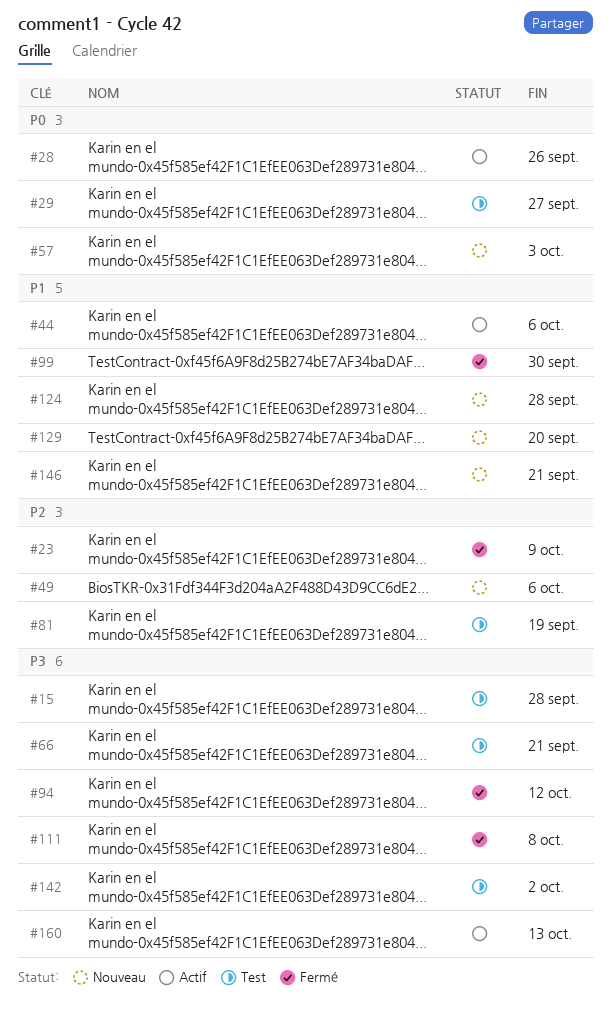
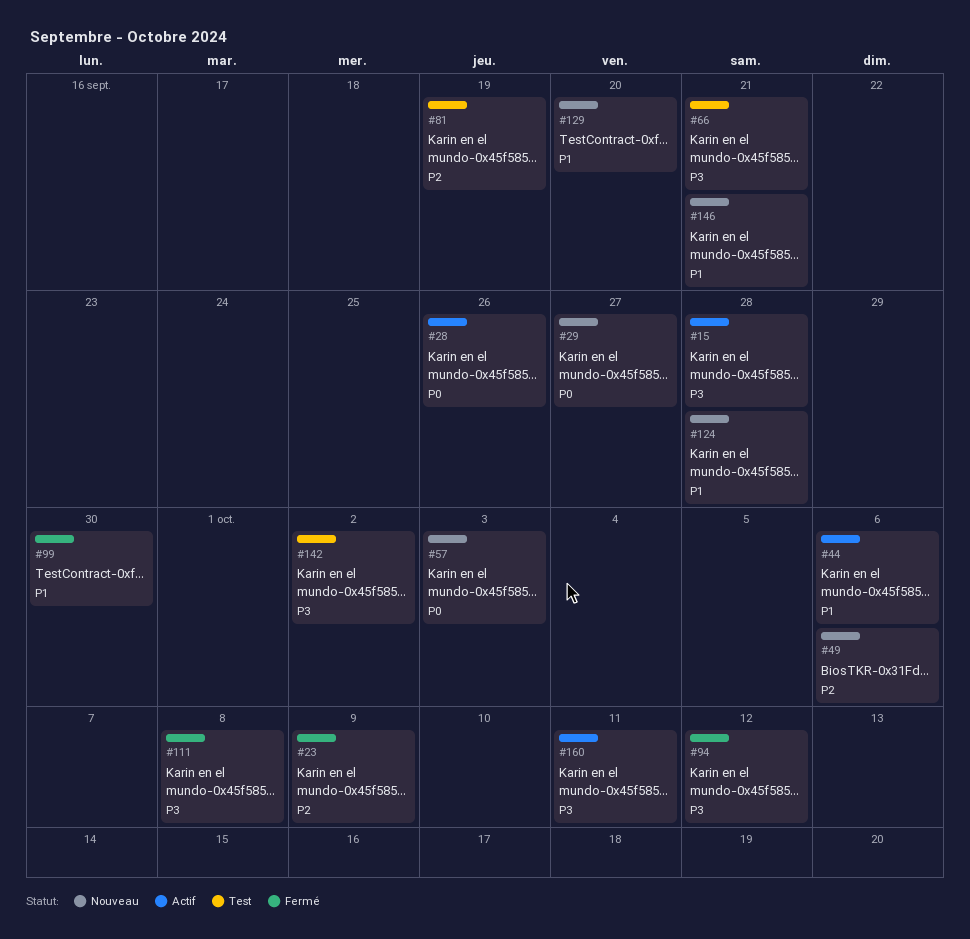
#15, status: Test -> Actif
#29, status: Test -> Nouveau
#160, due: Oct 13 -> Oct 11

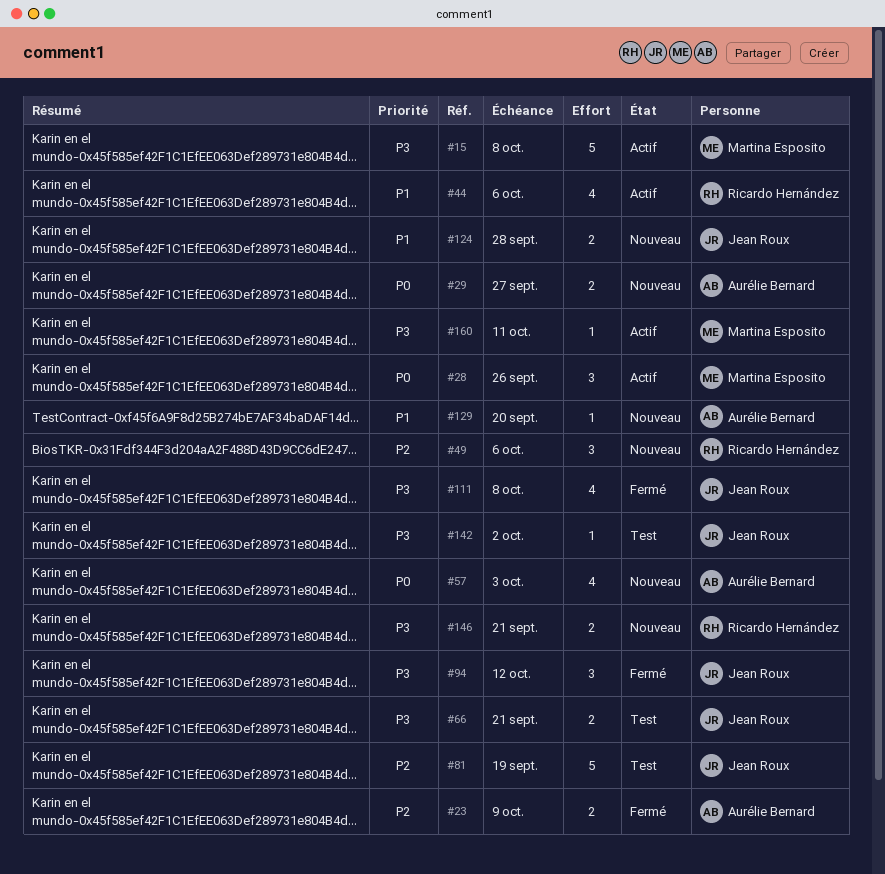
#15, due: Sep 28 -> Oct 8
#99: present -> none
#146, priority: P1 -> P3

